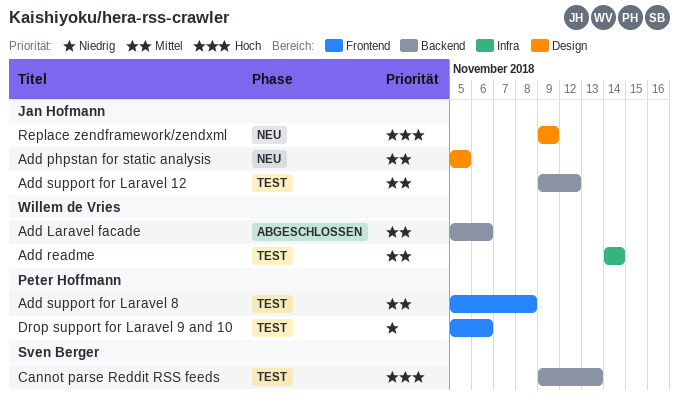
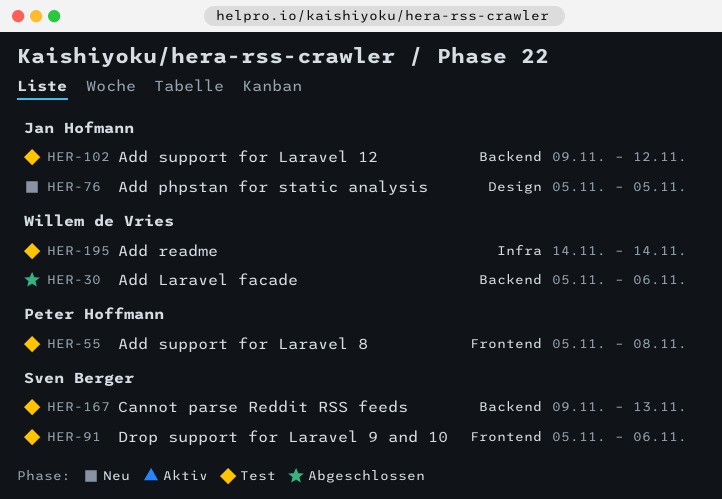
Drop support for Laravel 9 and 10, owner: Peter Hoffmann -> Sven Berger
Replace zendframework/zendxml: present -> none

